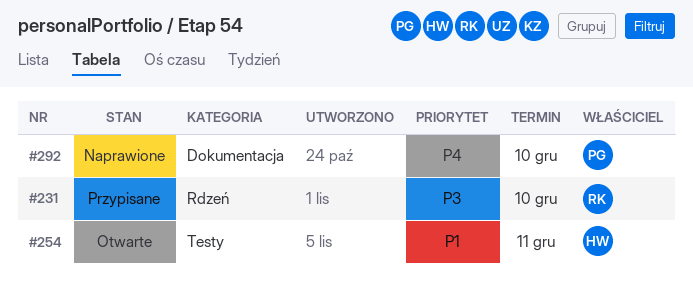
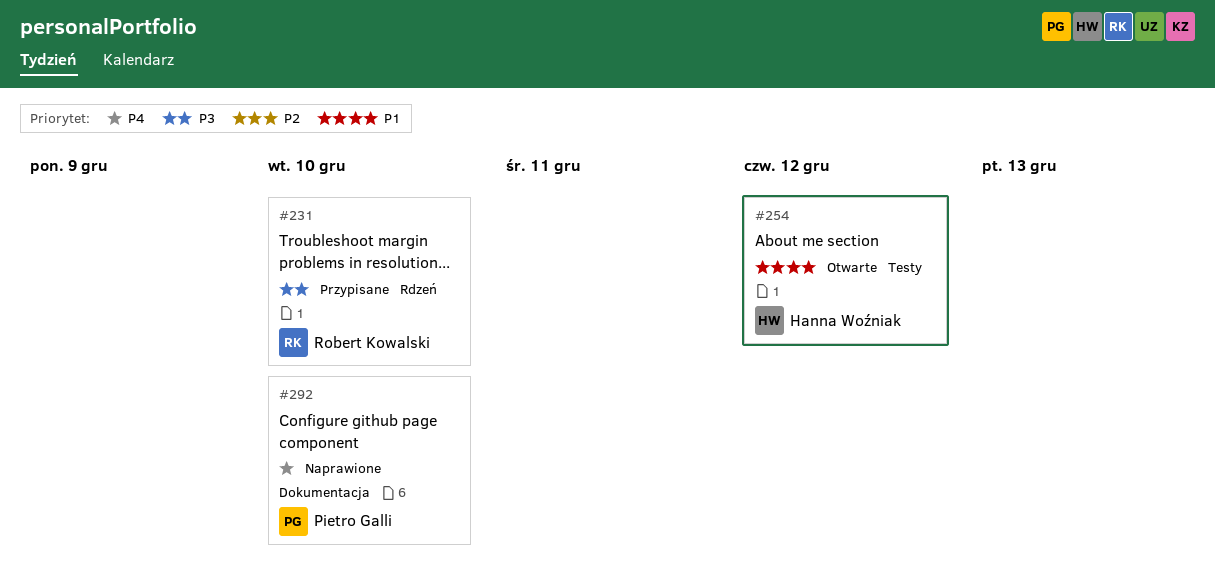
#254, due: Dec 11 -> Dec 12

